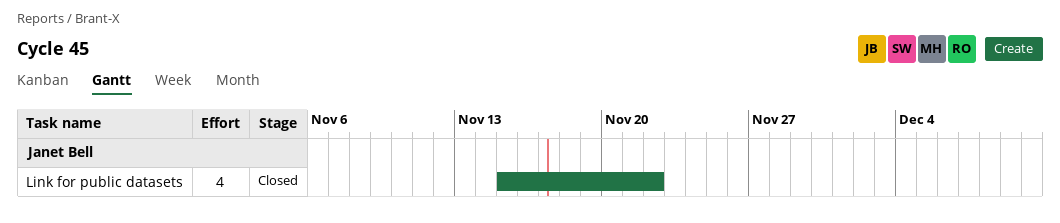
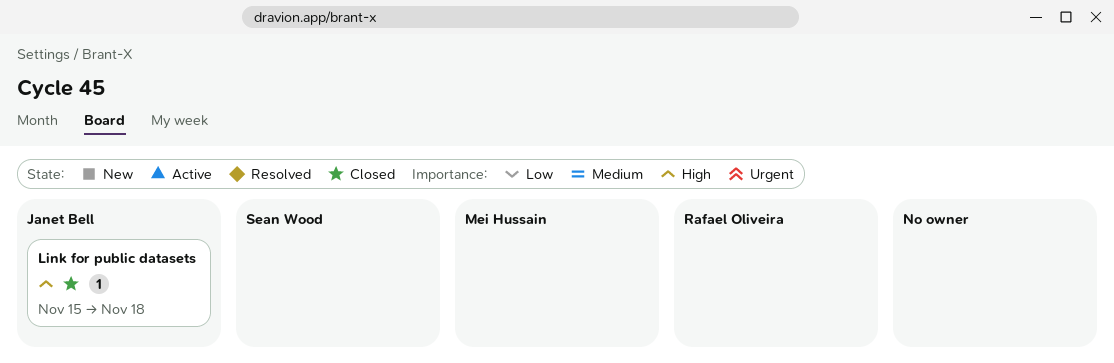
Link for public datasets, estimate: 4 -> 1
Link for public datasets, due: Nov 22 -> Nov 18

